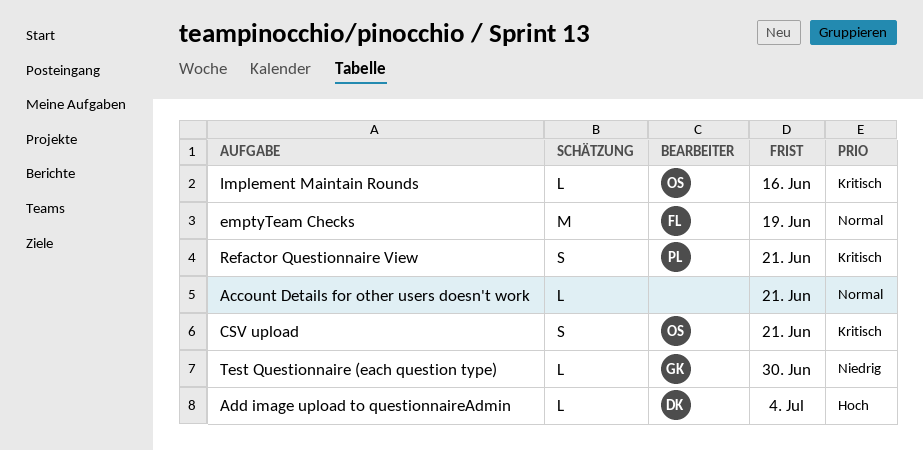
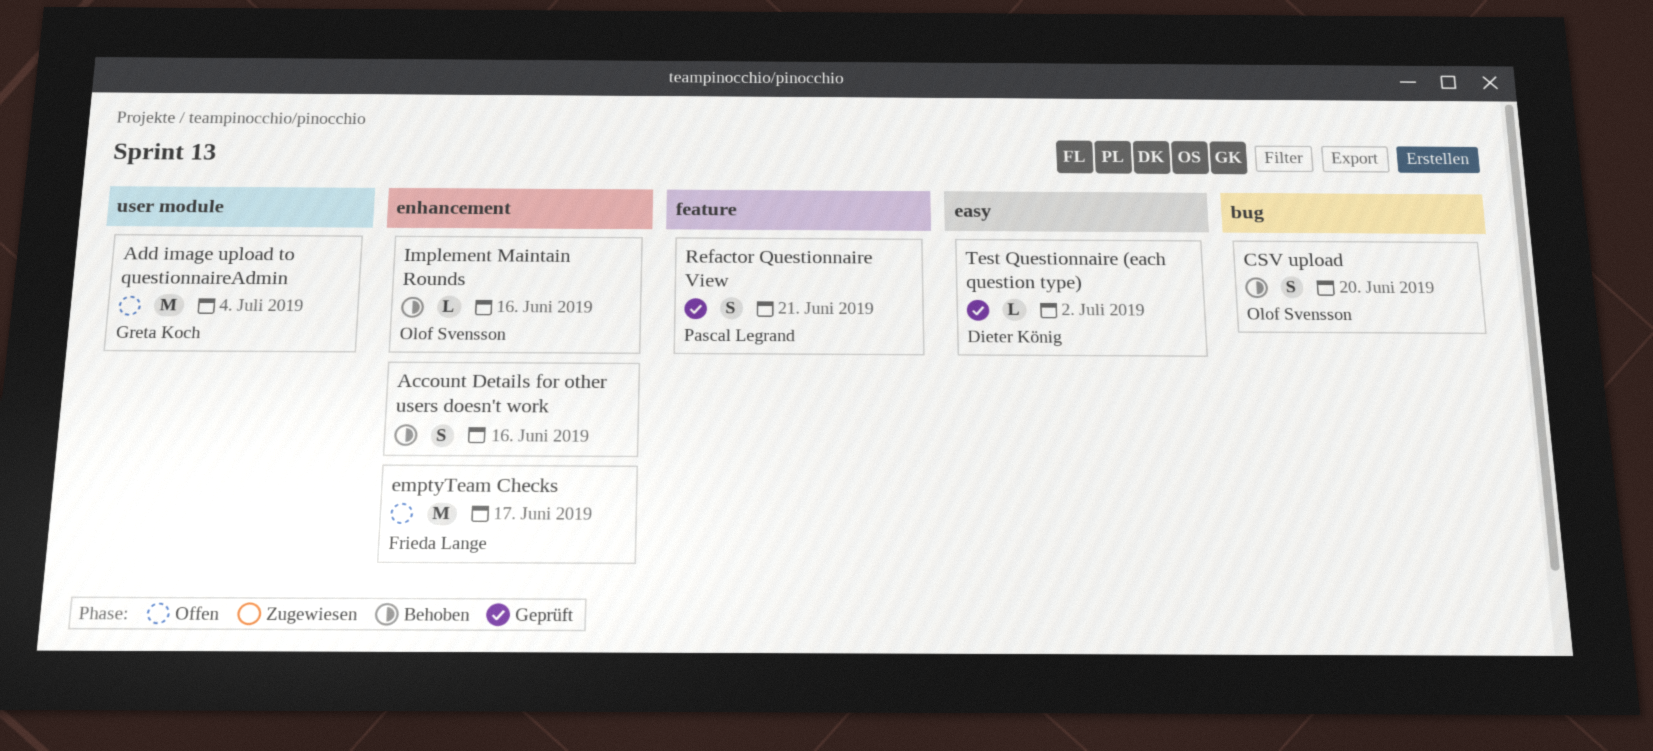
Account Details for other users doesn't work, estimate: L -> S
Account Details for other users doesn't work, due: Jun 21 -> Jun 16
Add image upload to questionnaireAdmin, owner: Dieter König -> Greta Koch
Add image upload to questionnaireAdmin, estimate: L -> M
CSV upload, due: Jun 21 -> Jun 20
emptyTeam Checks, due: Jun 19 -> Jun 17
Test Questionnaire (each question type), owner: Greta Koch -> Dieter König
Test Questionnaire (each question type), due: Jun 30 -> Jul 2

